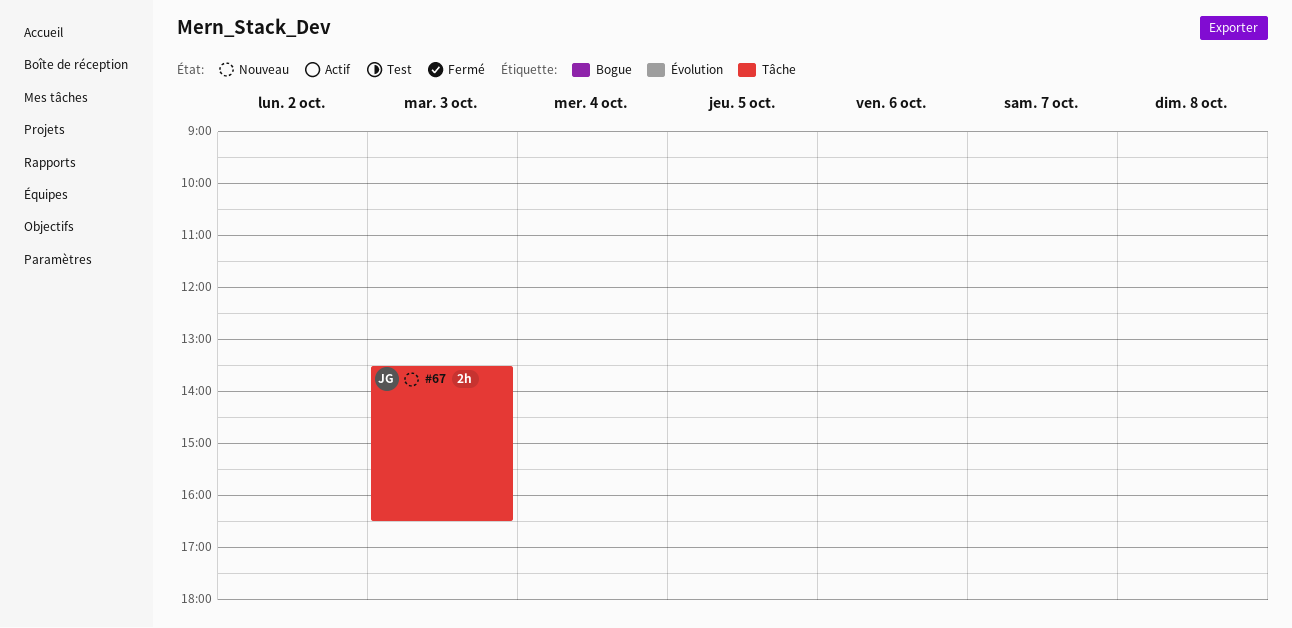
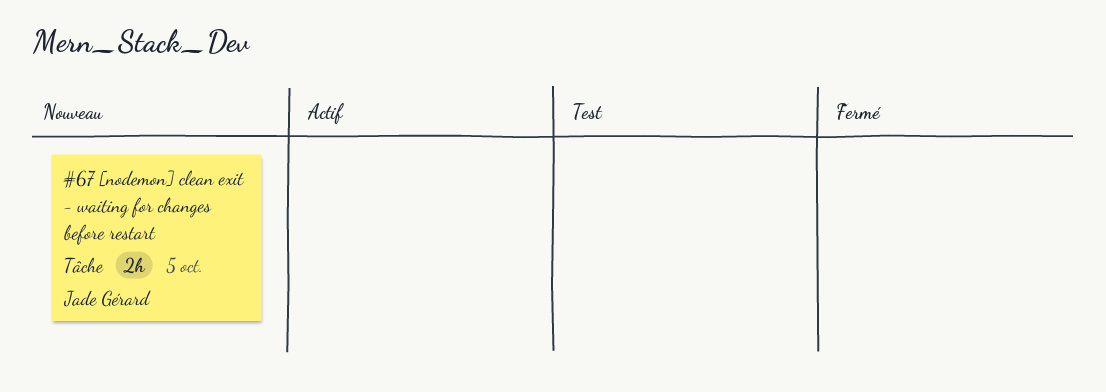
#67, day: Oct 3 -> Oct 5

